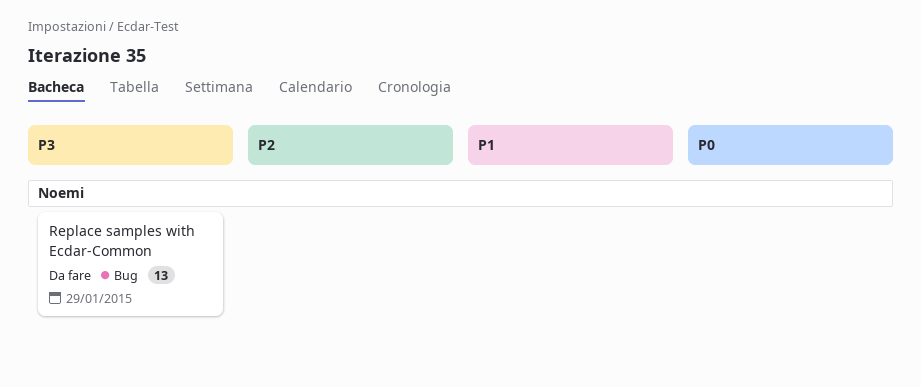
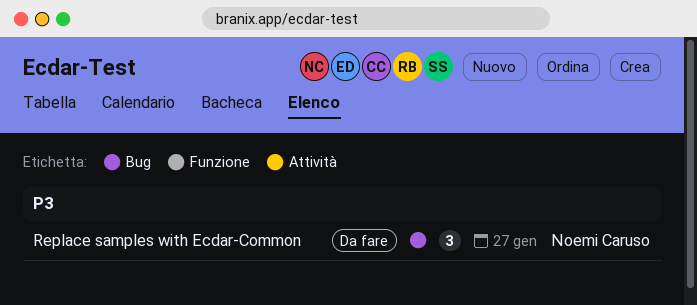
Replace samples with Ecdar-Common, estimate: 13 -> 3
Replace samples with Ecdar-Common, due: Jan 29 -> Jan 27

